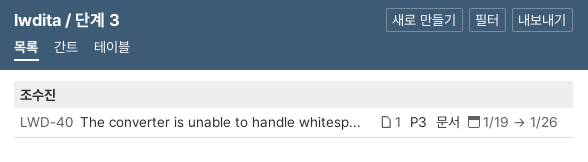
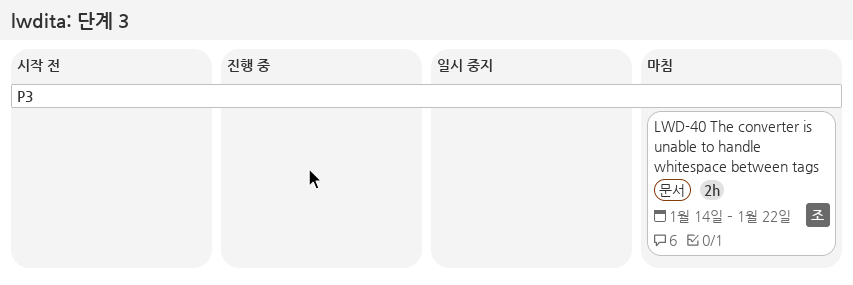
LWD-40, start: Jan 19 -> Jan 14
LWD-40, due: Jan 26 -> Jan 22

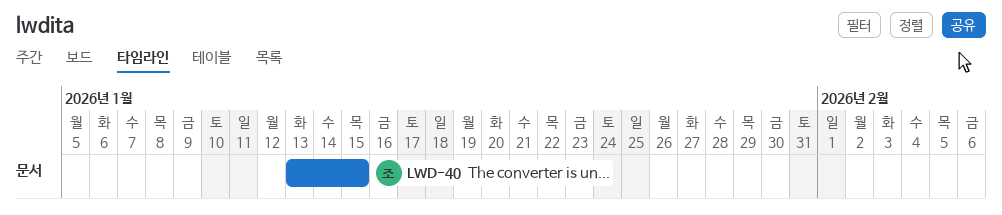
LWD-40, start: Jan 14 -> Jan 13
LWD-40, due: Jan 22 -> Jan 15

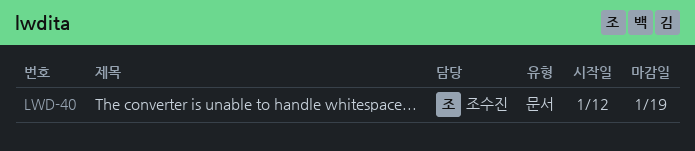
LWD-40, start: Jan 13 -> Jan 12
LWD-40, due: Jan 15 -> Jan 19

